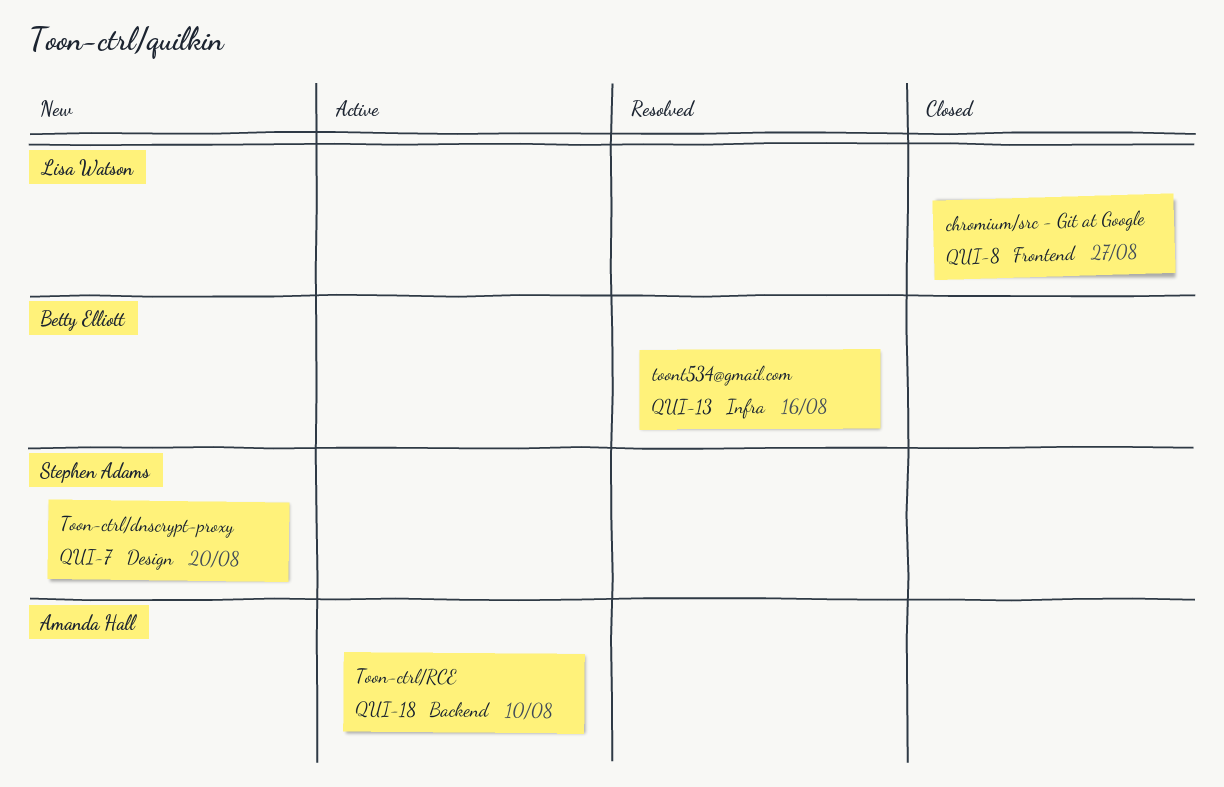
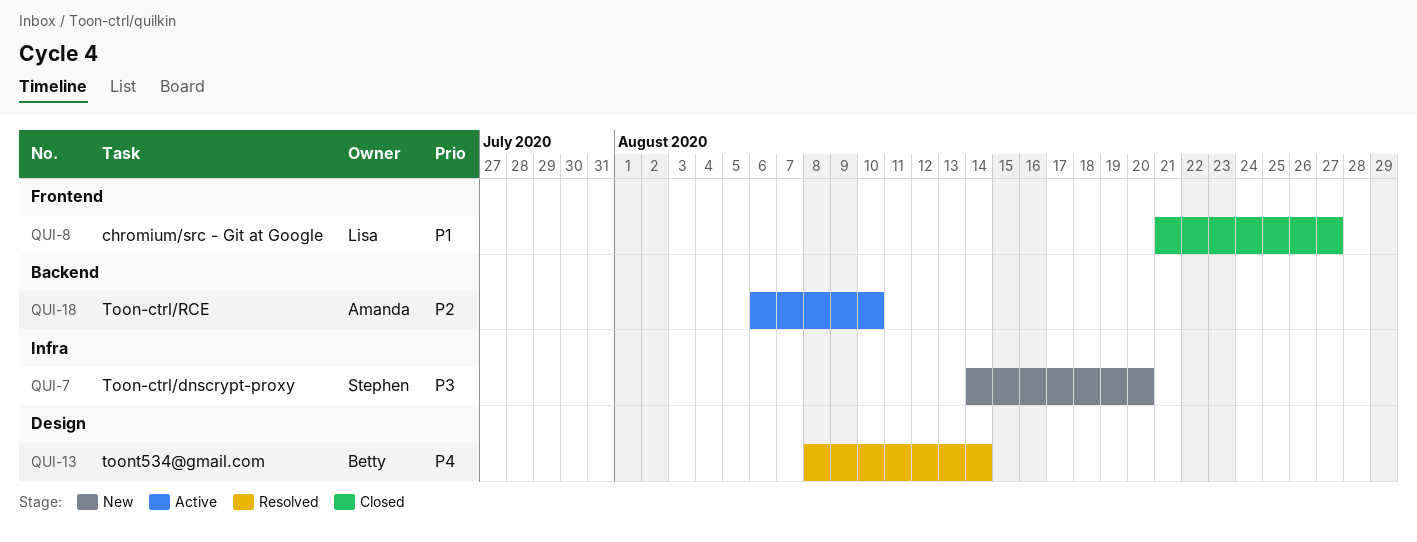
QUI-7, label: Design -> Infra
QUI-13, label: Infra -> Design
QUI-13, due: Aug 16 -> Aug 14

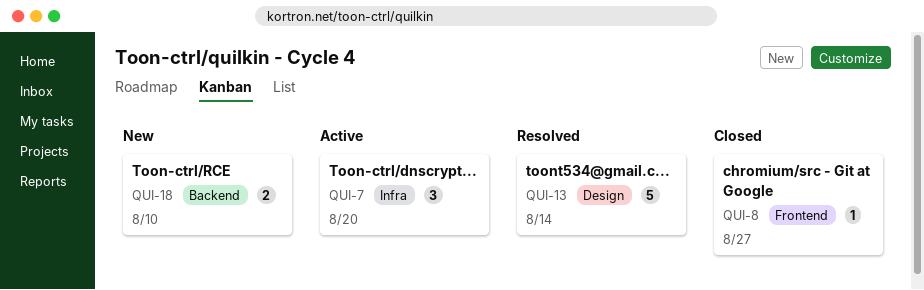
QUI-7, status: New -> Active
QUI-18, status: Active -> New

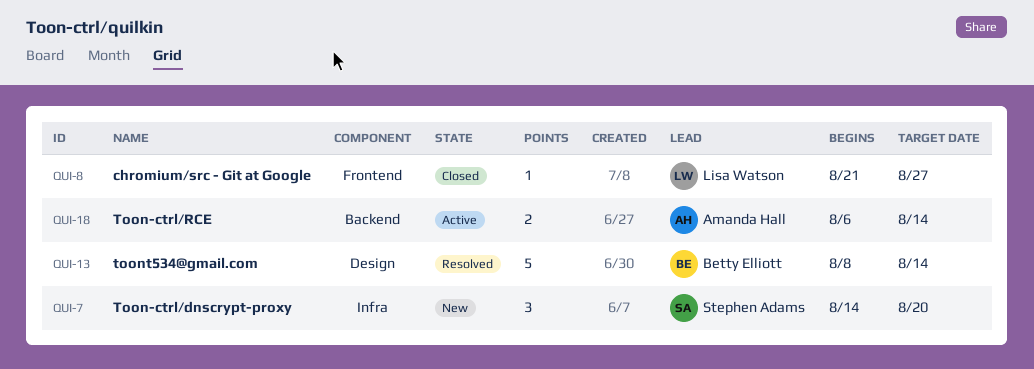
QUI-7, status: Active -> New
QUI-18, status: New -> Active
QUI-18, due: Aug 10 -> Aug 14

